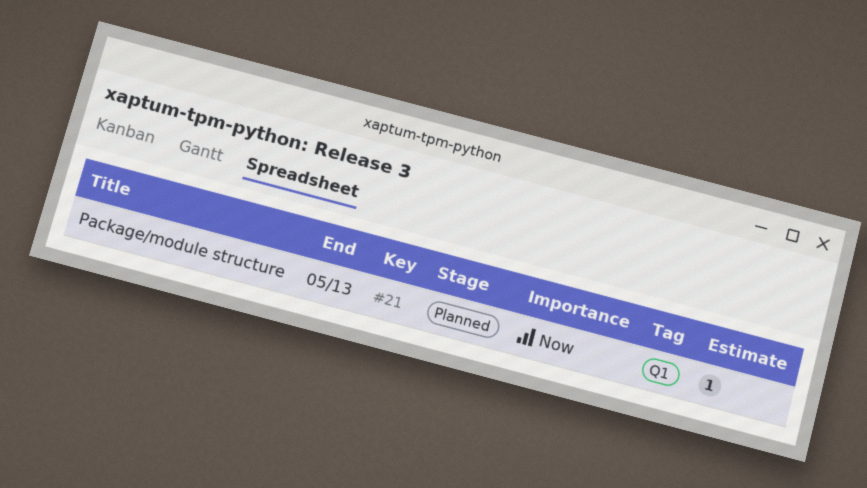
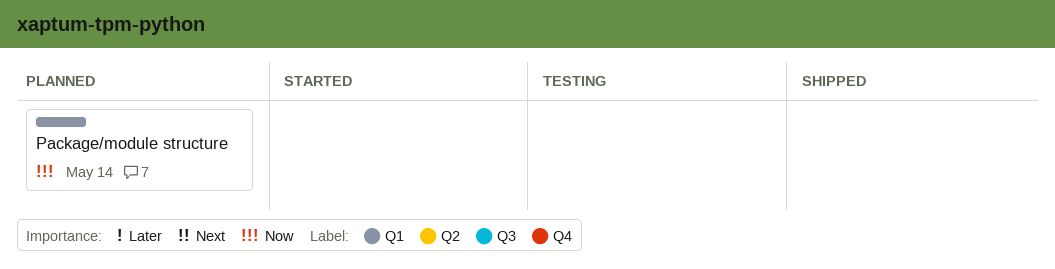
Package/module structure, due: May 13 -> May 14

